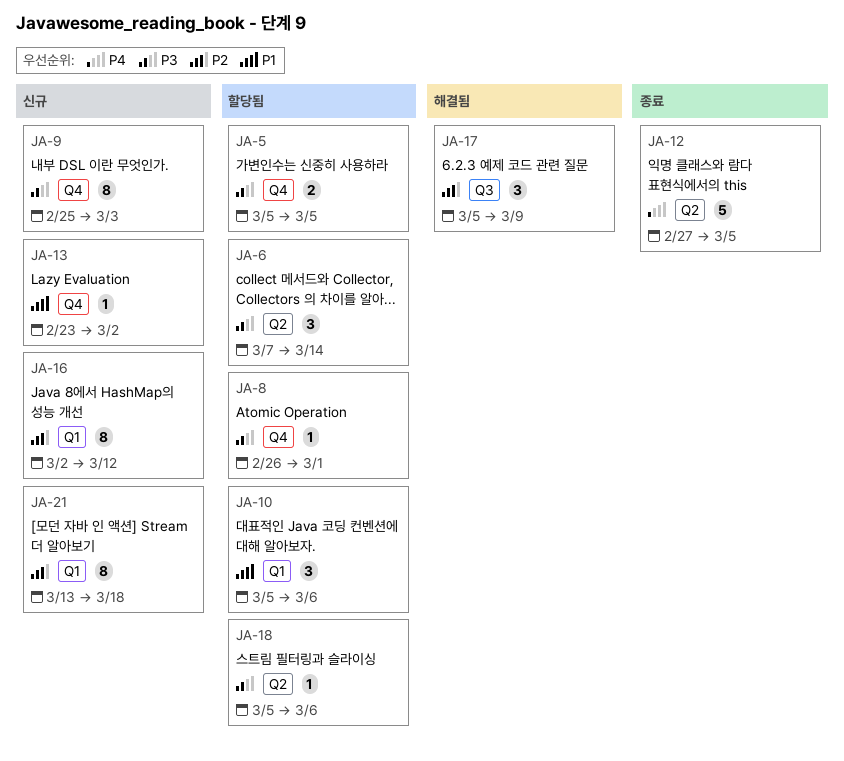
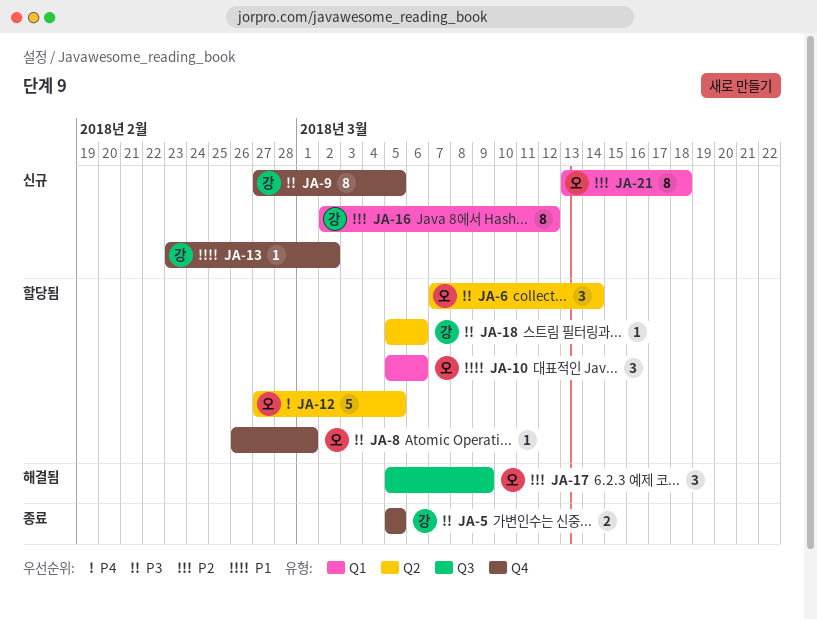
JA-5, status: 할당됨 -> 종료
JA-9, start: Feb 25 -> Feb 27
JA-9, due: Mar 3 -> Mar 5
JA-12, status: 종료 -> 할당됨

